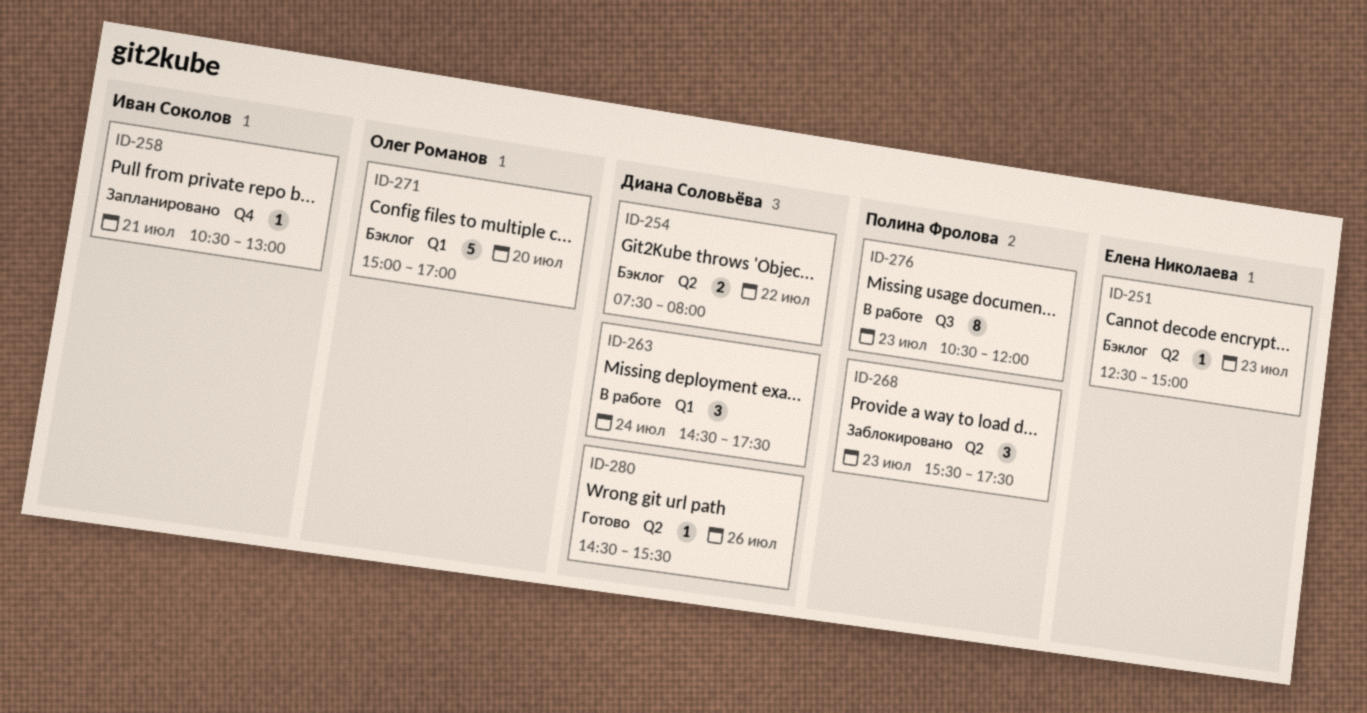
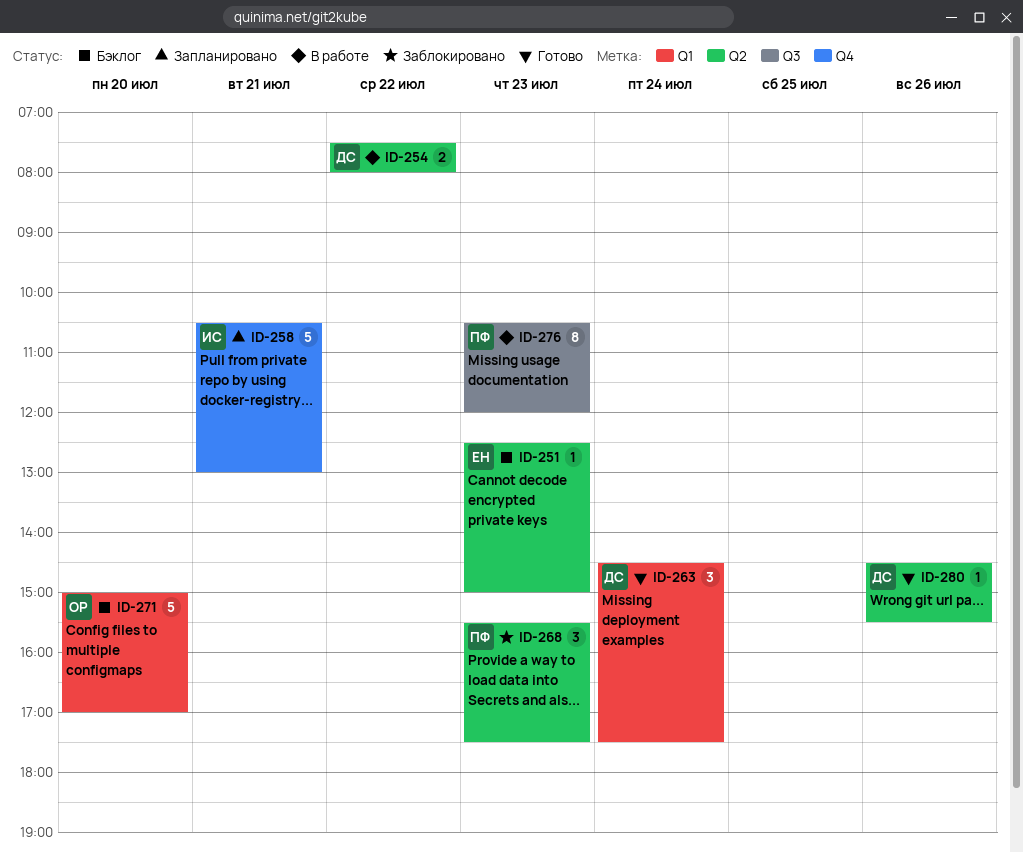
ID-254, status: Бэклог -> В работе
ID-258, estimate: 1 -> 5
ID-263, status: В работе -> Готово

